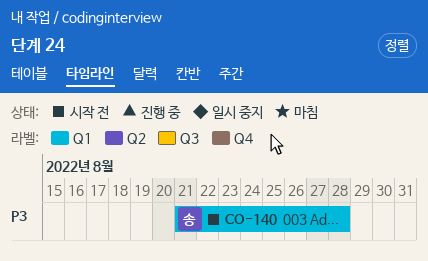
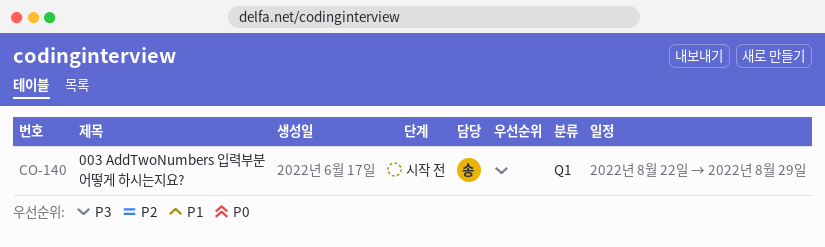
CO-140, start: Aug 21 -> Aug 22
CO-140, due: Aug 28 -> Aug 29

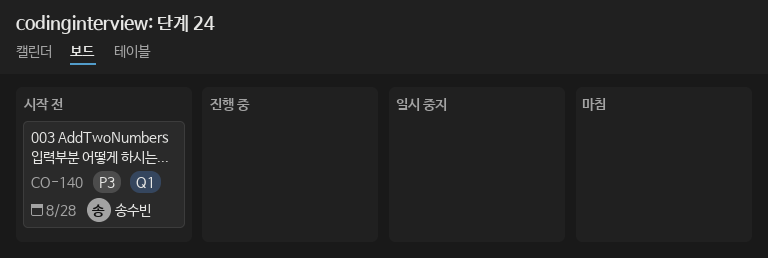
CO-140, due: Aug 29 -> Aug 28

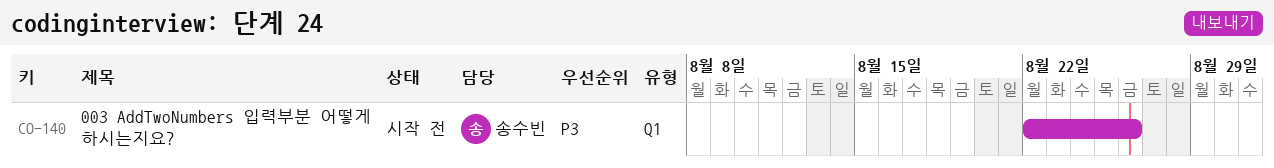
CO-140, due: Aug 28 -> Aug 26

